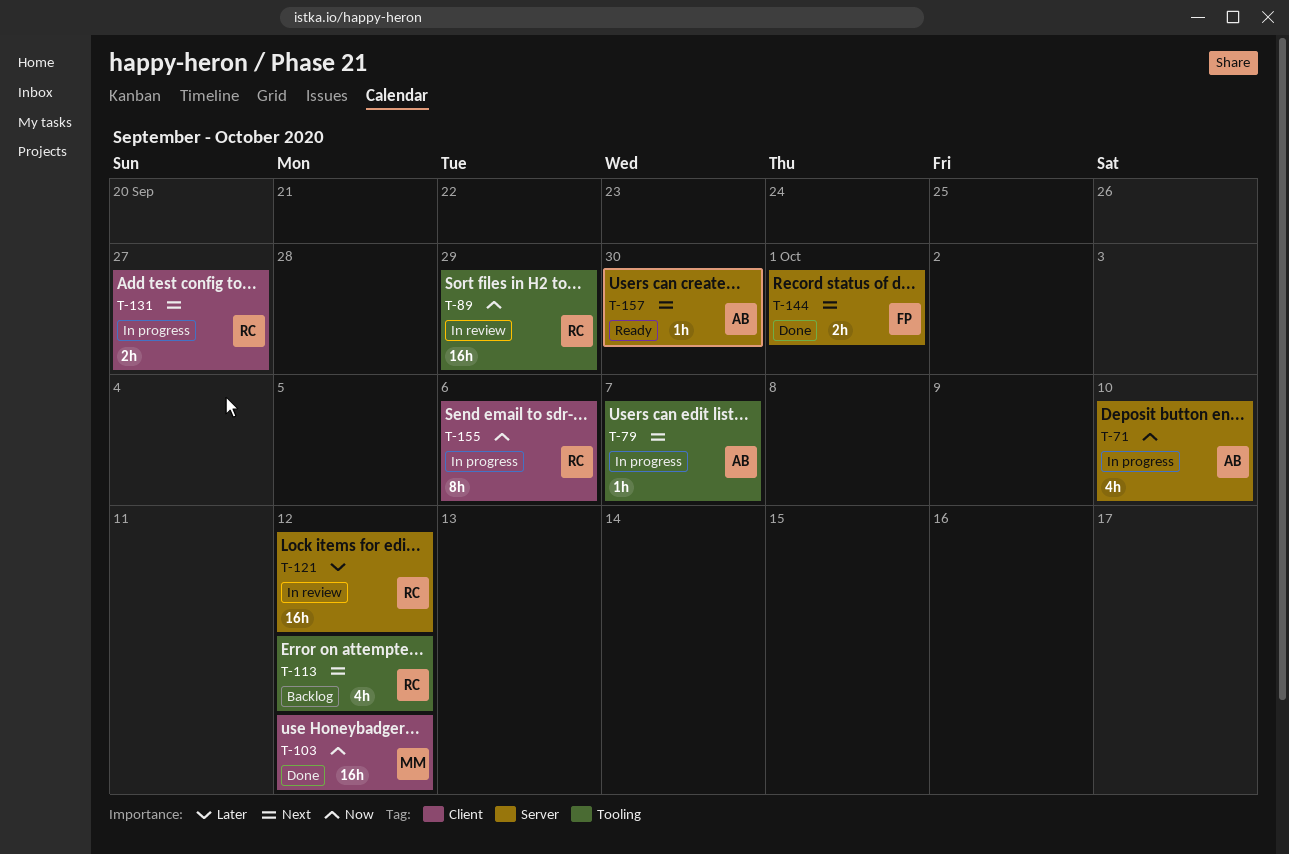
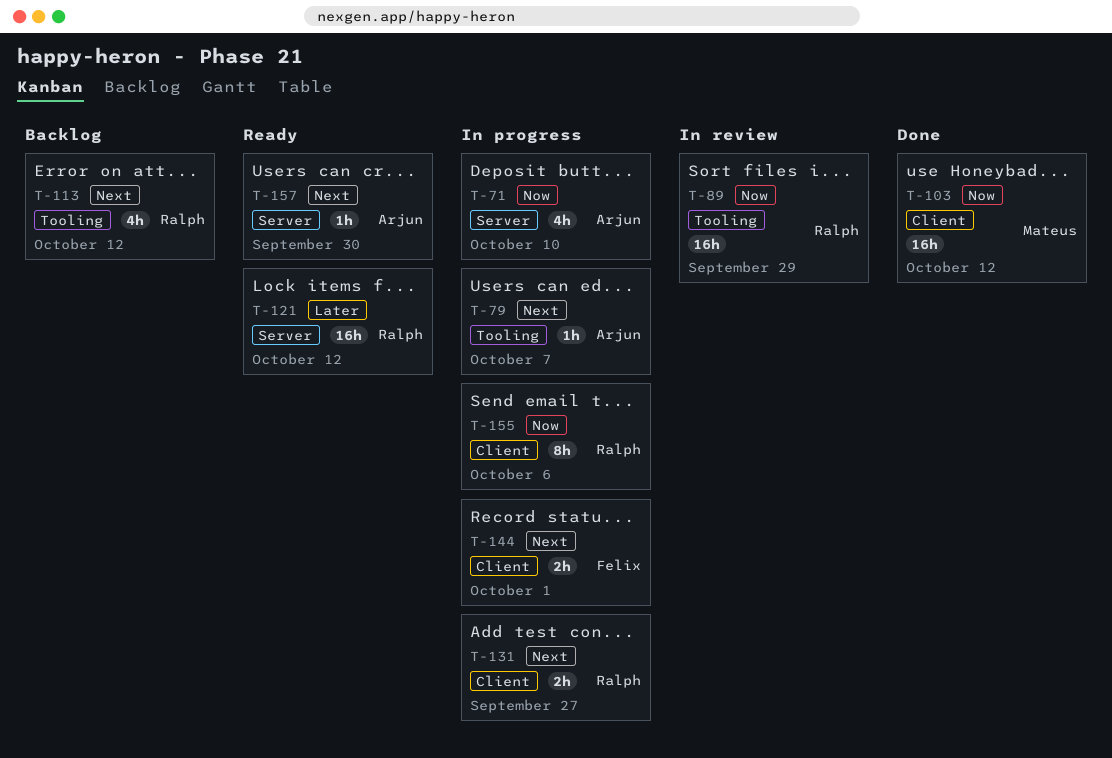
T-121, status: In review -> Ready
T-144, status: Done -> In progress
T-144, label: Server -> Client

